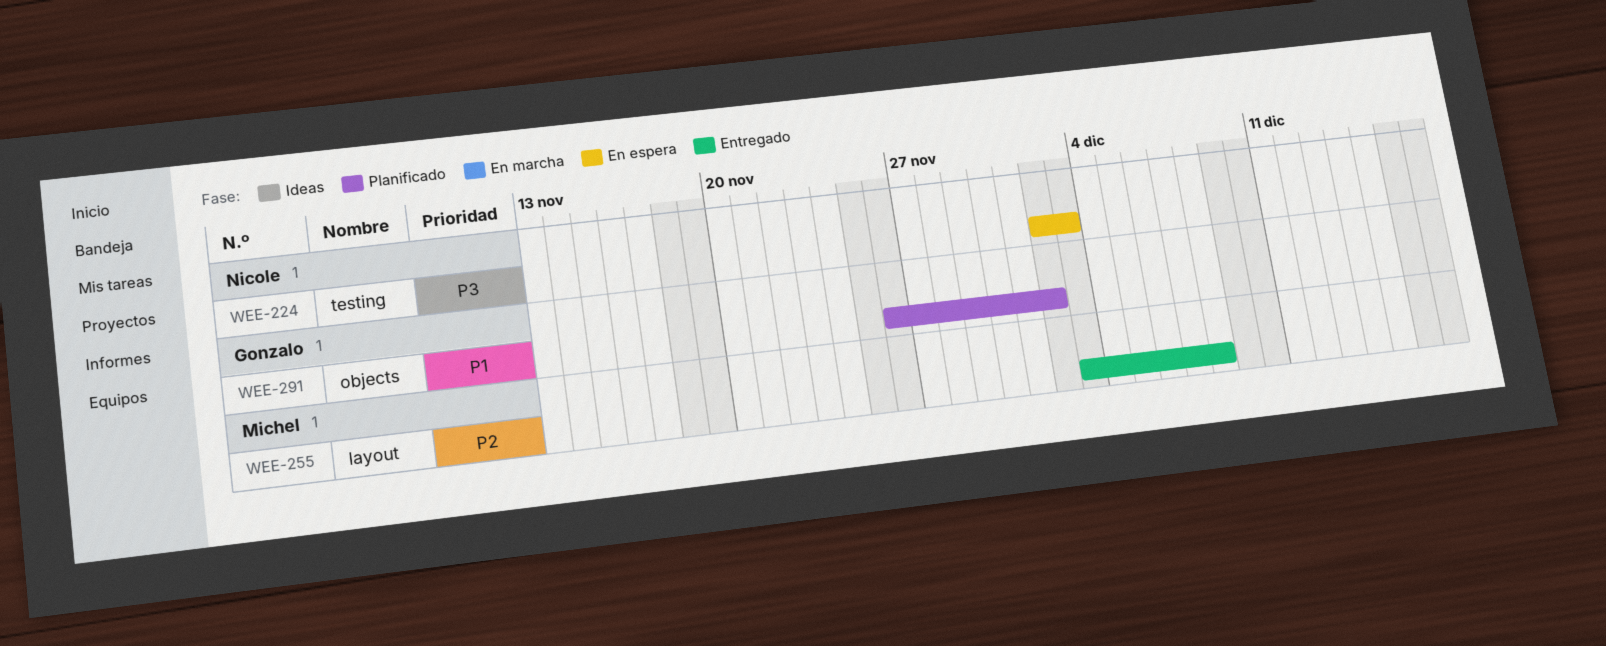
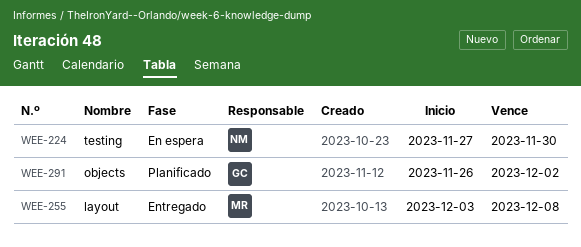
WEE-224, start: Dec 2 -> Nov 27
WEE-224, due: Dec 3 -> Nov 30

